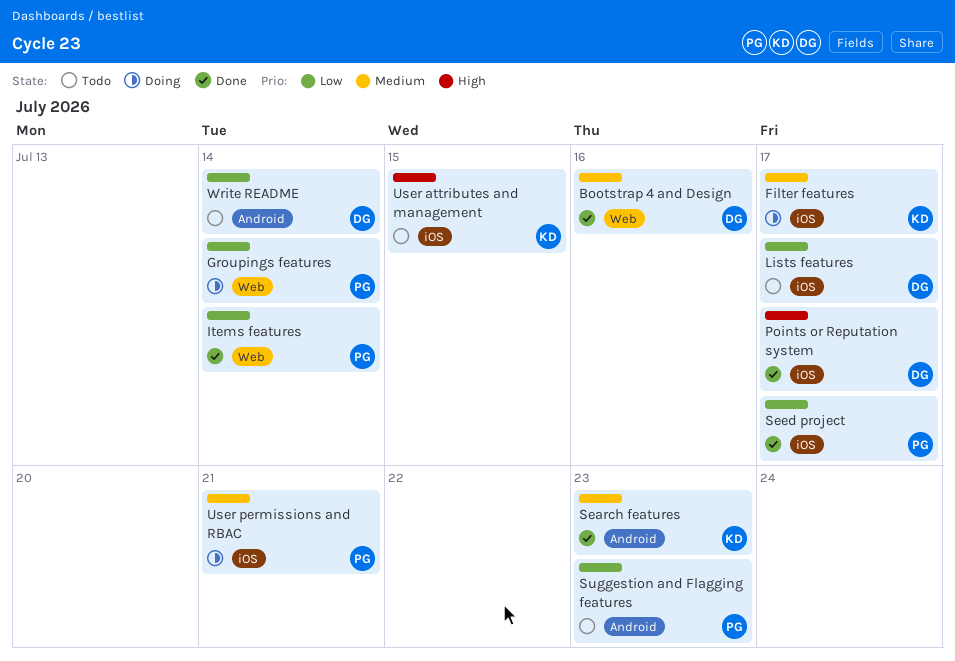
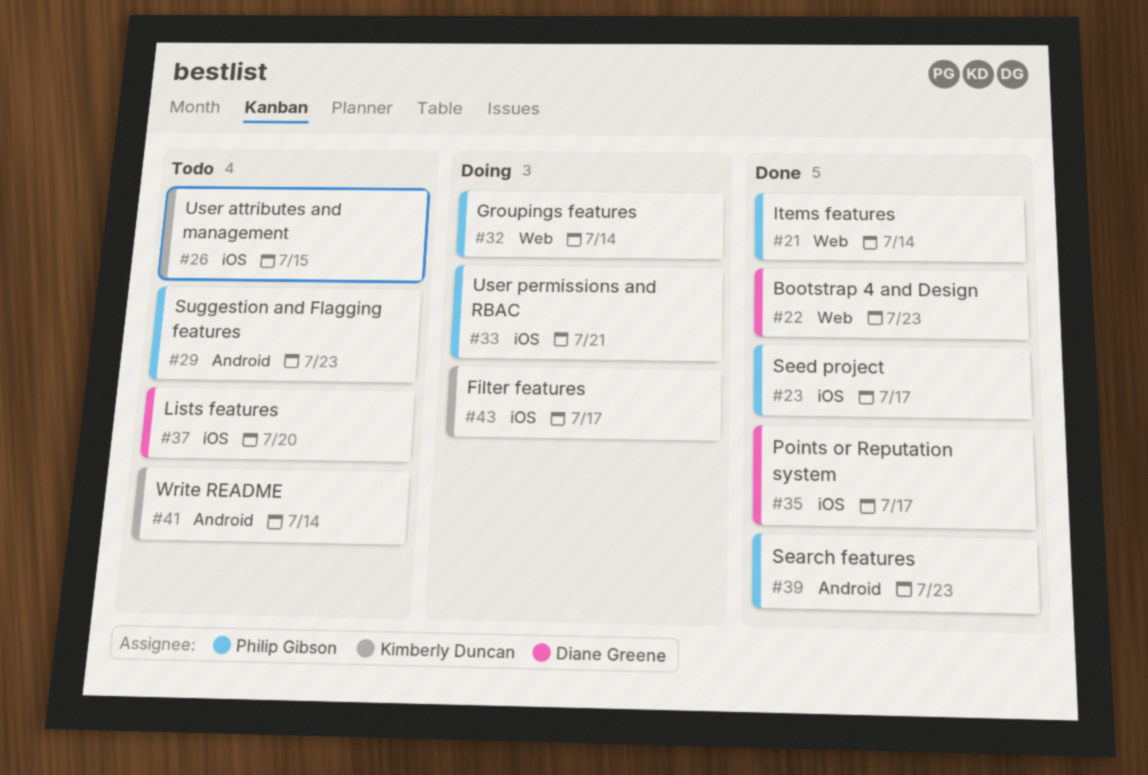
Bootstrap 4 and Design, due: Jul 16 -> Jul 23
Lists features, due: Jul 17 -> Jul 20
Search features, owner: Kimberly Duncan -> Philip Gibson
Write README, owner: Diane Greene -> Kimberly Duncan

